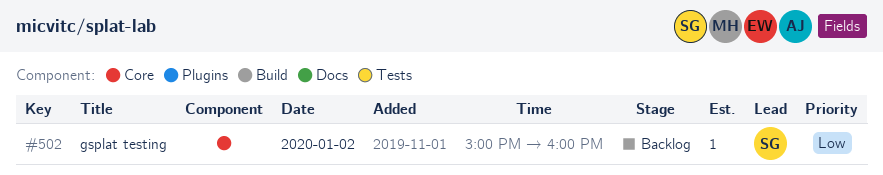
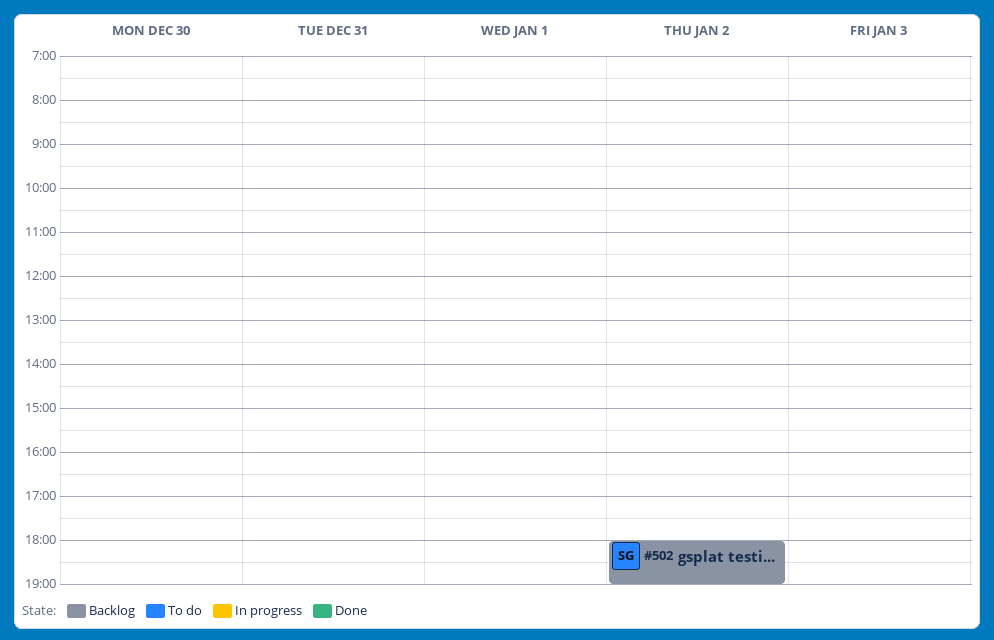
#502, begins: 15:00 -> 18:00
#502, ends: 16:00 -> 19:00

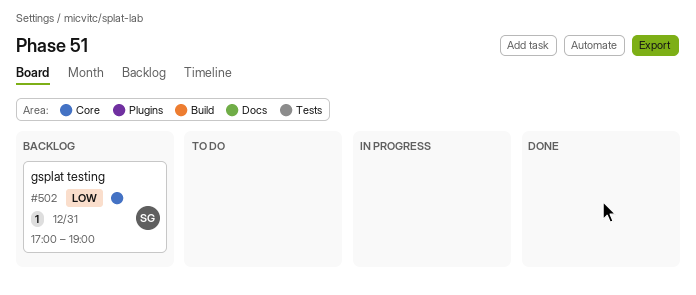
#502, day: Jan 2 -> Dec 31
#502, begins: 18:00 -> 17:00

